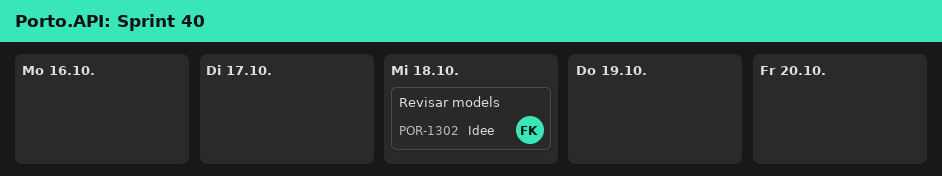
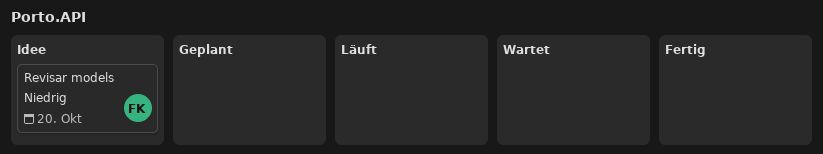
Revisar models, due: Oct 18 -> Oct 20

